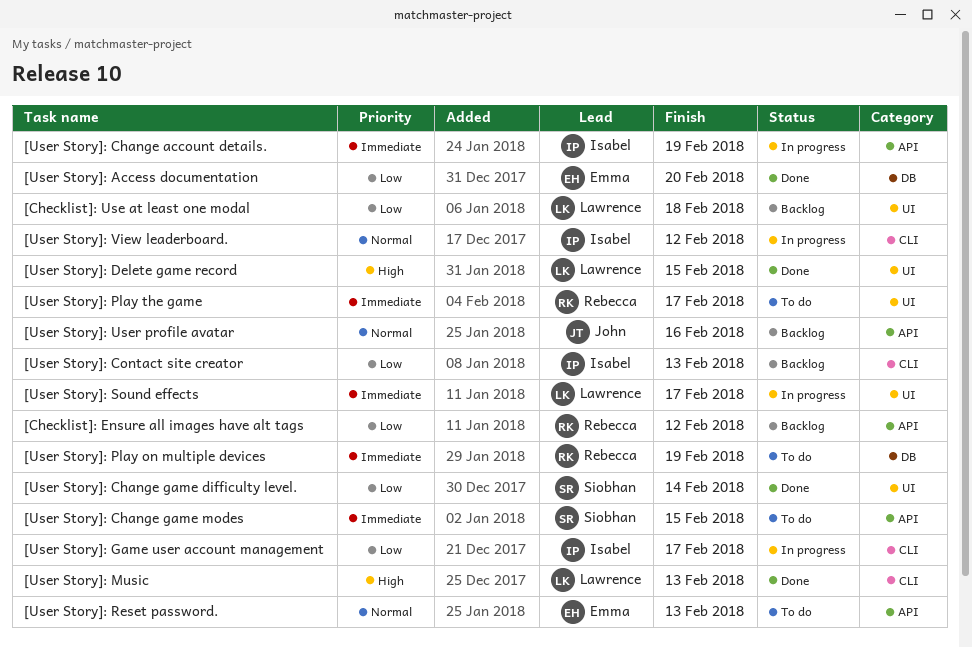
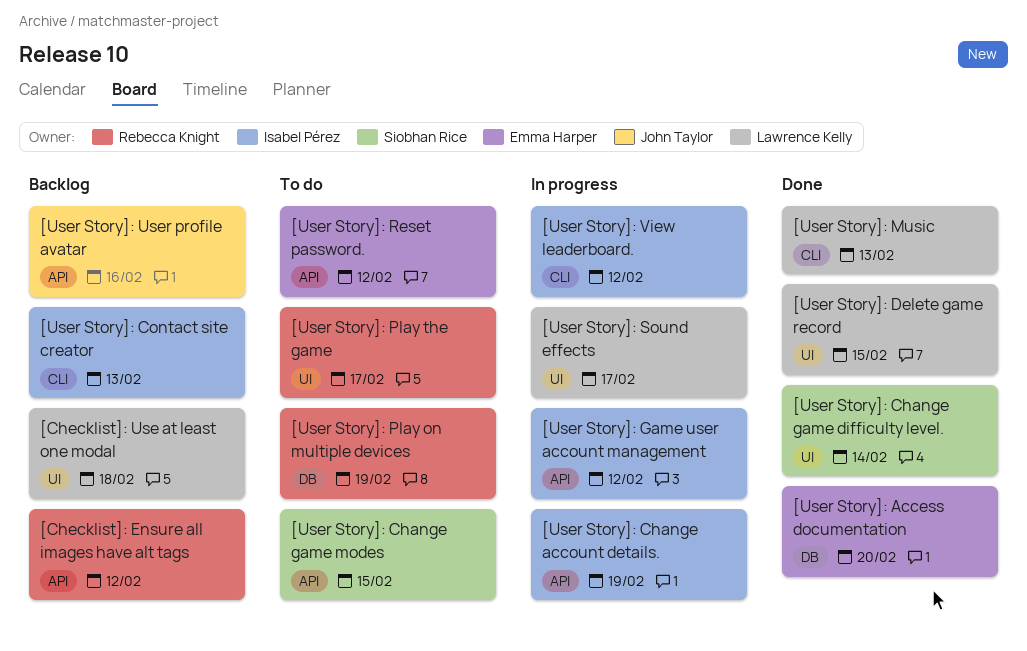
[User Story]: Game user account management, label: CLI -> API
[User Story]: Game user account management, due: Feb 17 -> Feb 12
[User Story]: Reset password., due: Feb 13 -> Feb 12

